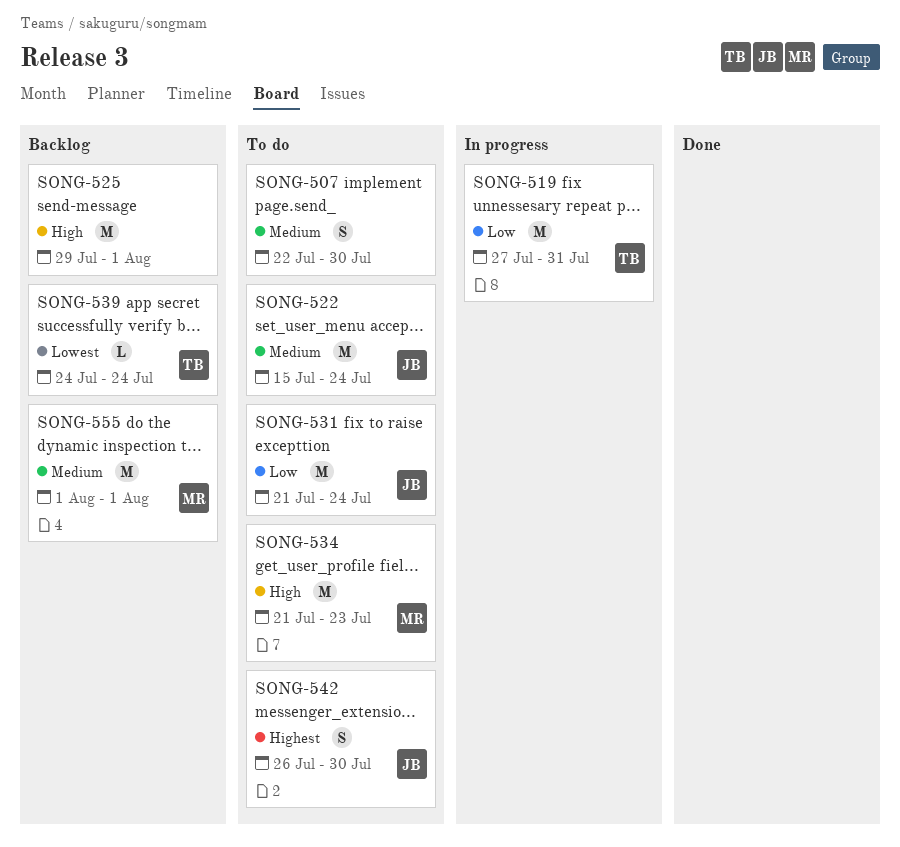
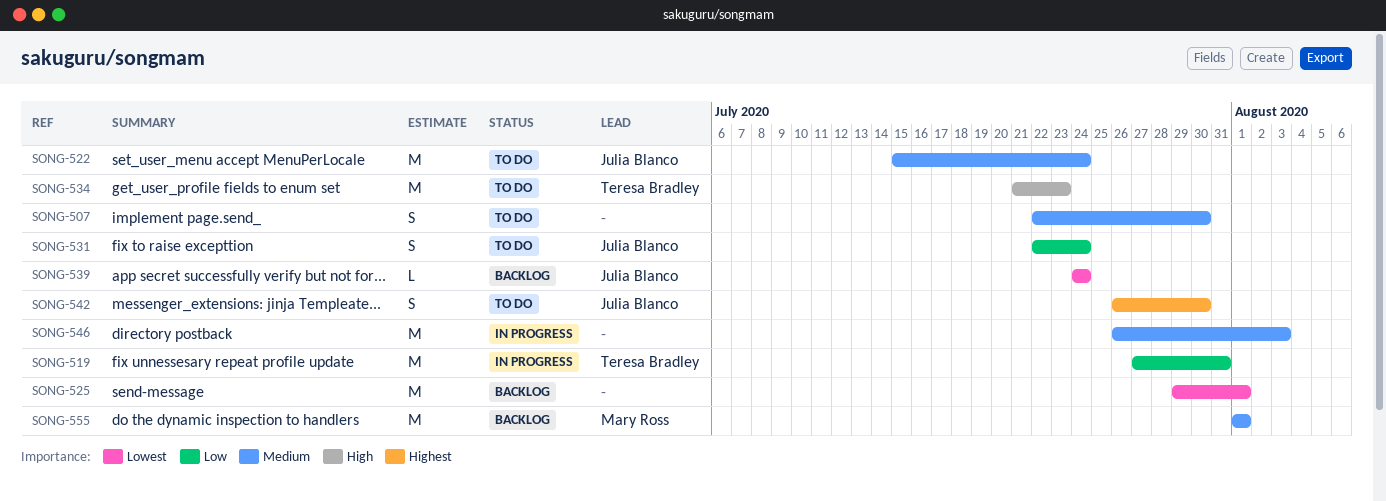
SONG-525, priority: High -> Lowest
SONG-531, estimate: M -> S
SONG-531, start: Jul 21 -> Jul 22
SONG-534, owner: Mary Ross -> Teresa Bradley
SONG-539, owner: Teresa Bradley -> Julia Blanco
SONG-546: none -> present

